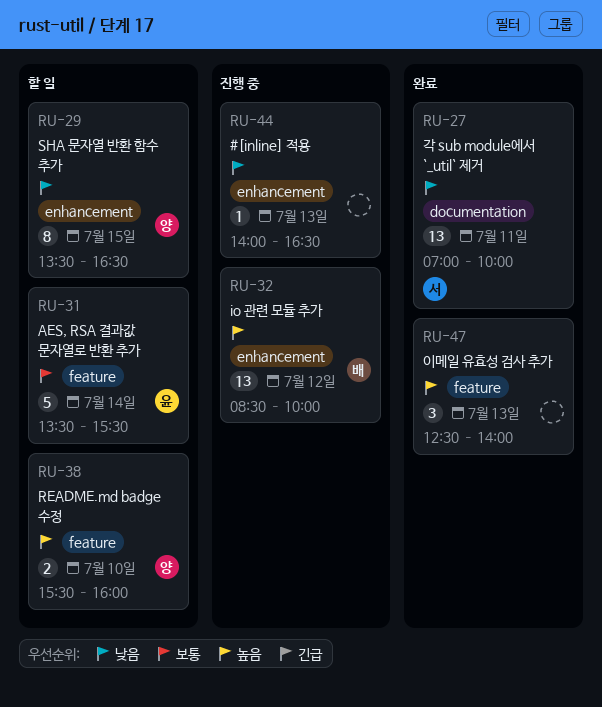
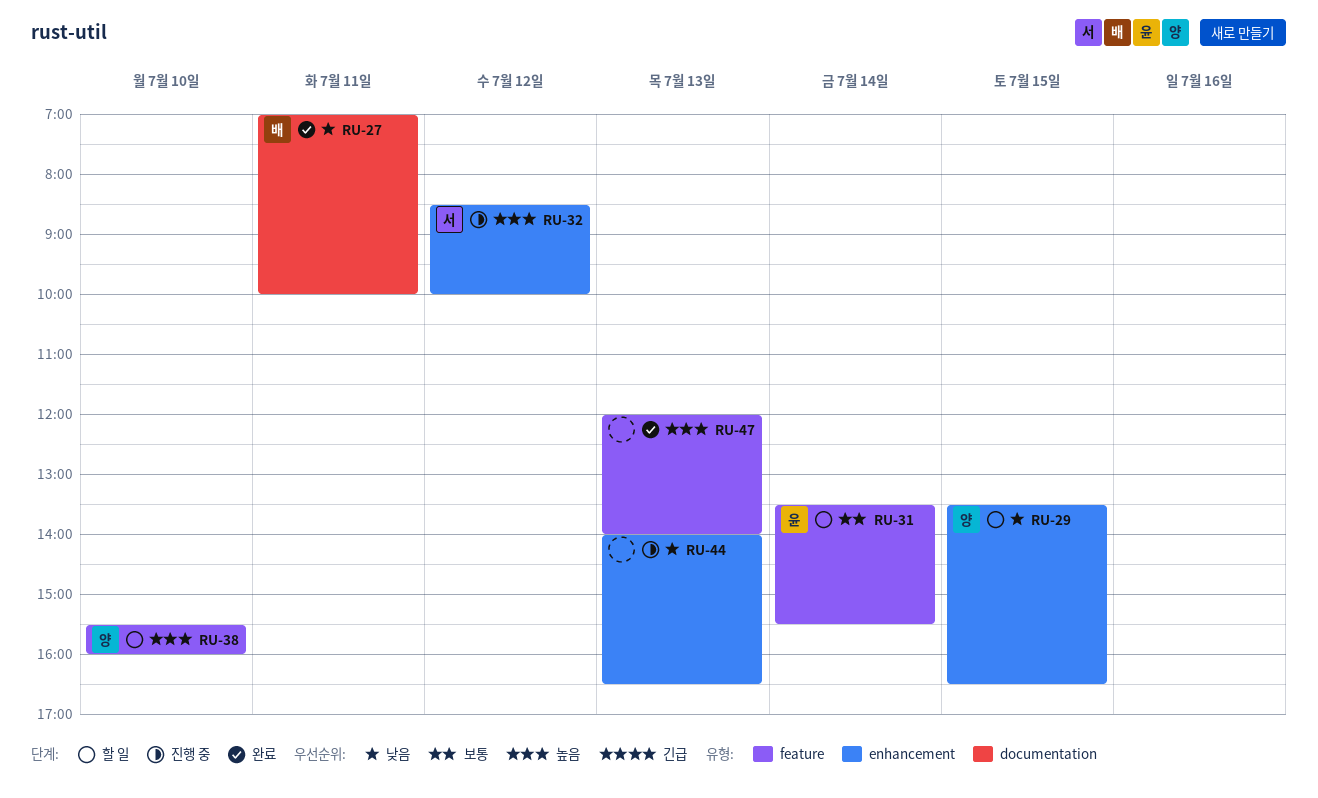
RU-27, owner: 서 -> 배
RU-32, owner: 배 -> 서
RU-47, begins: 12:30 -> 12:00

